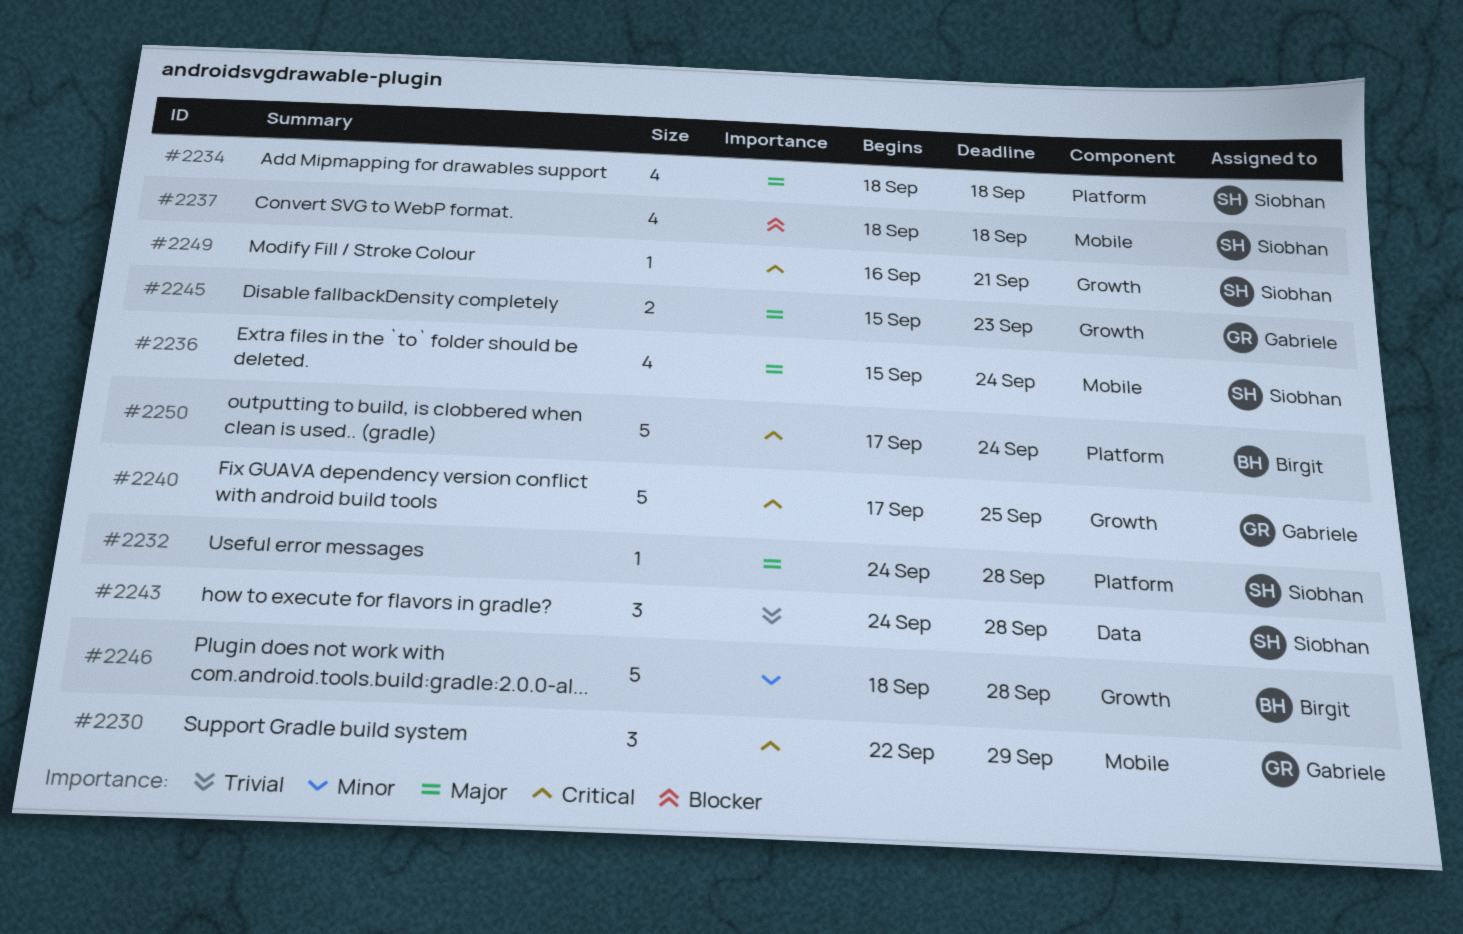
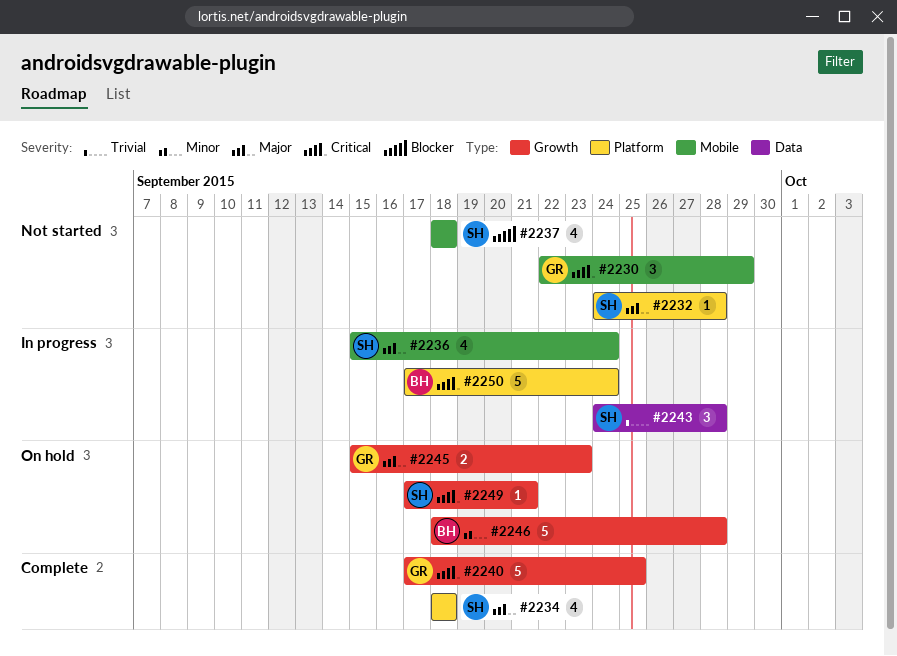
#2249, start: Sep 16 -> Sep 17

